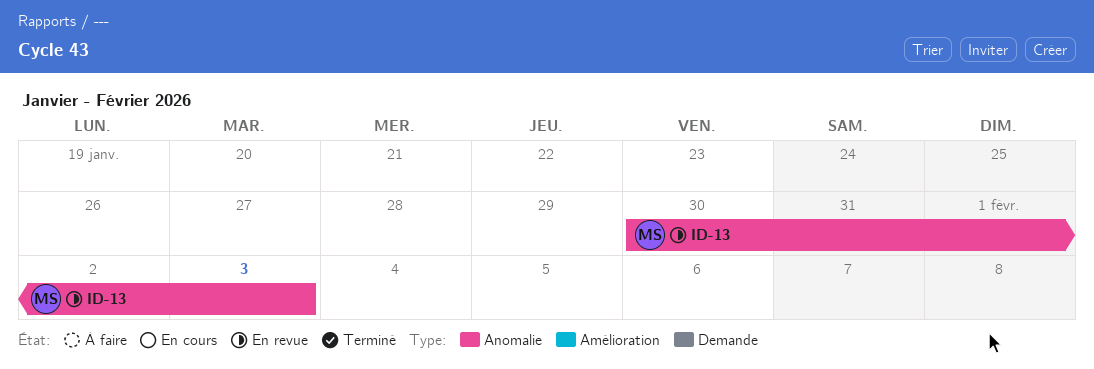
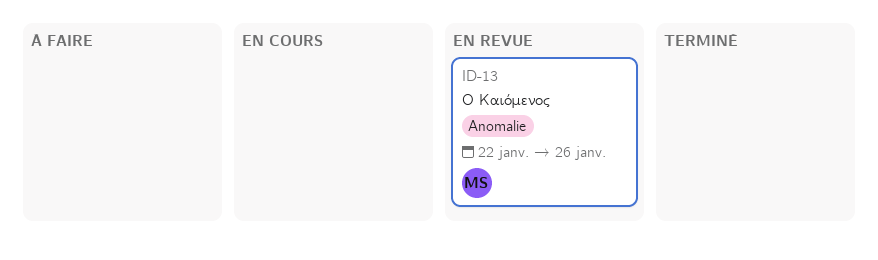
ID-13, start: Jan 30 -> Jan 22
ID-13, due: Feb 3 -> Jan 26

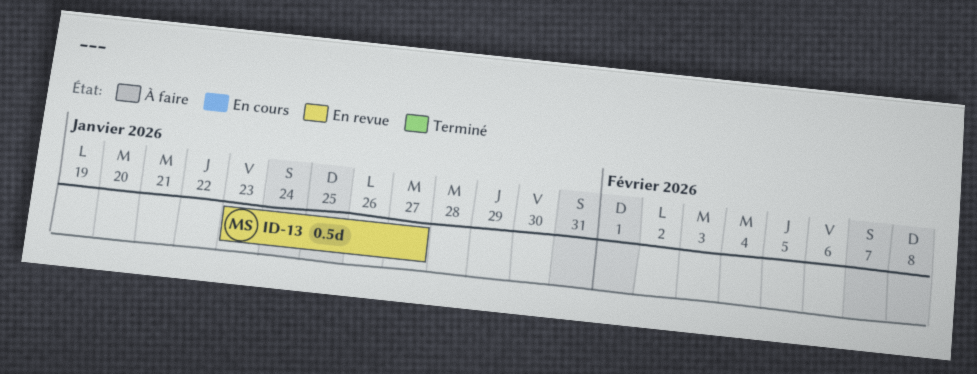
ID-13, start: Jan 22 -> Jan 23
ID-13, due: Jan 26 -> Jan 27

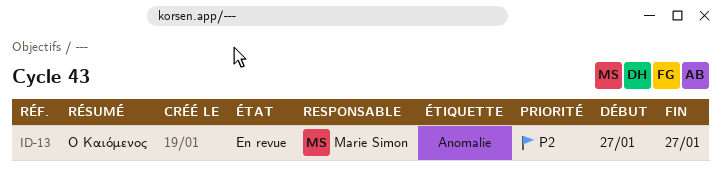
ID-13, start: Jan 23 -> Jan 27

